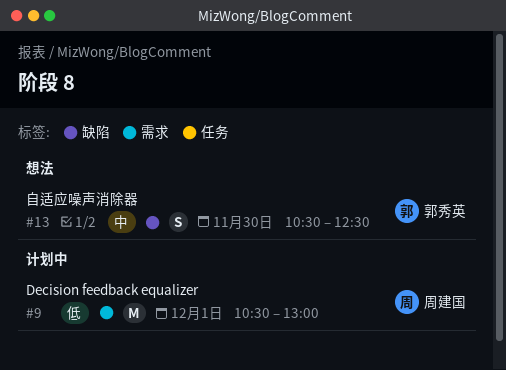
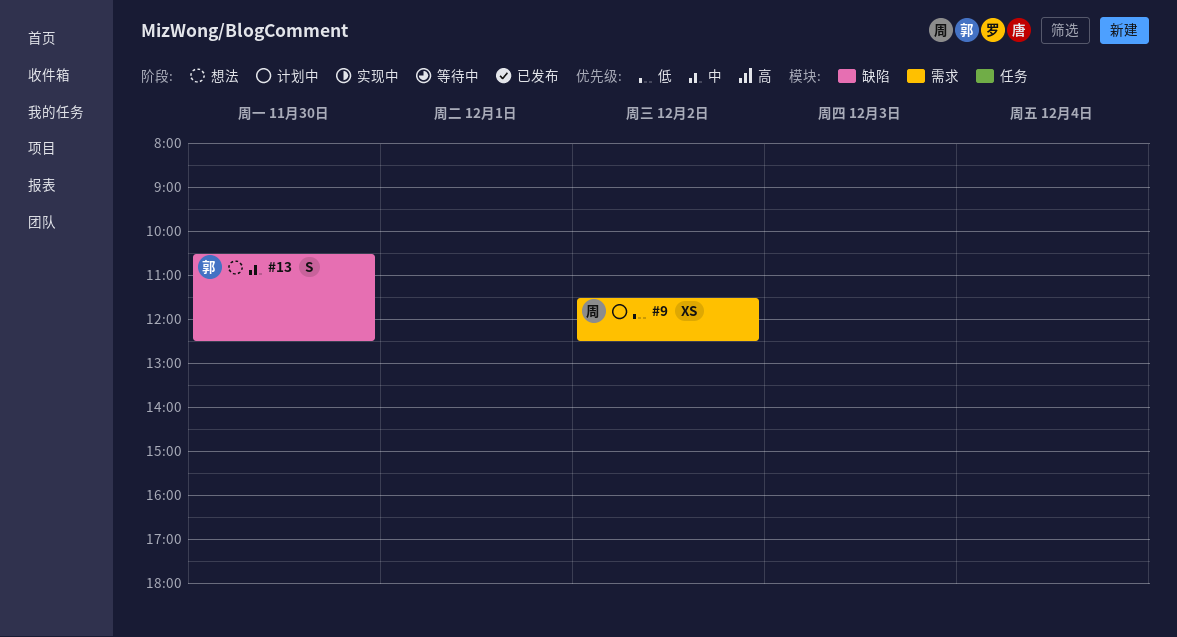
#9, estimate: M -> XS
#9, day: Dec 1 -> Dec 2
#9, begins: 10:30 -> 11:30
#9, ends: 13:00 -> 12:30

